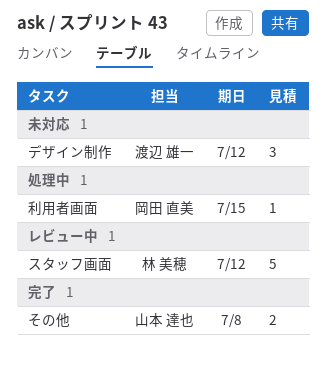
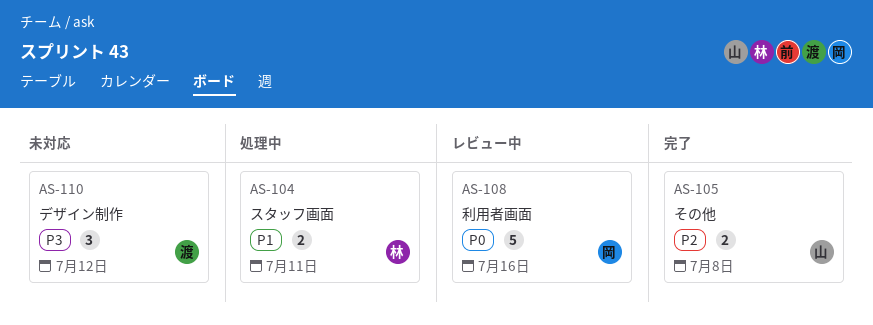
スタッフ画面, status: レビュー中 -> 処理中
スタッフ画面, estimate: 5 -> 2
スタッフ画面, due: Jul 12 -> Jul 11
利用者画面, status: 処理中 -> レビュー中
利用者画面, estimate: 1 -> 5
利用者画面, due: Jul 15 -> Jul 16

